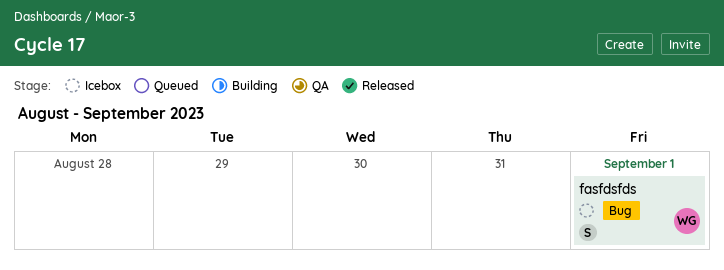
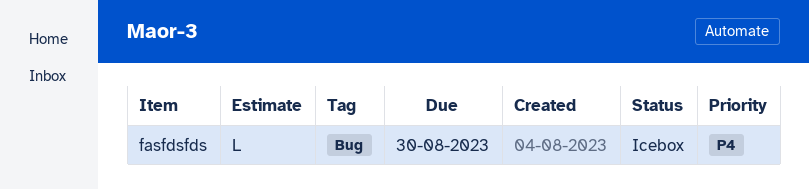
fasfdsfds, estimate: S -> L
fasfdsfds, due: Sep 1 -> Aug 30

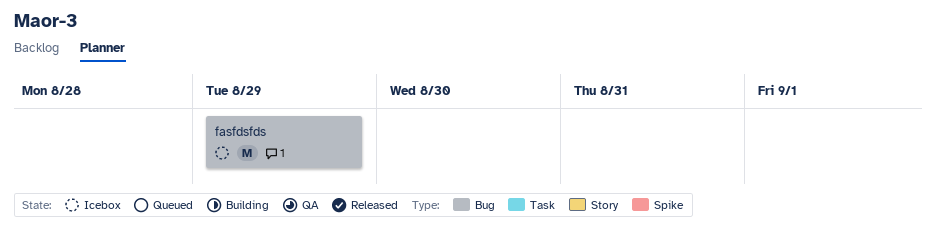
fasfdsfds, estimate: L -> M
fasfdsfds, due: Aug 30 -> Aug 29

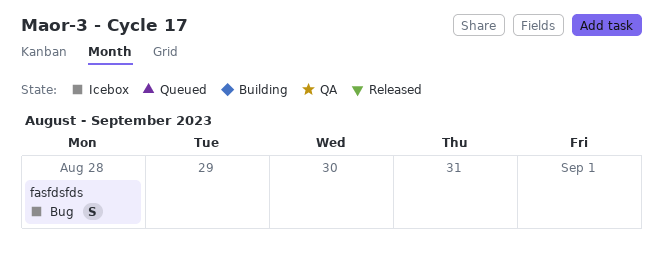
fasfdsfds, estimate: M -> S
fasfdsfds, due: Aug 29 -> Aug 28

